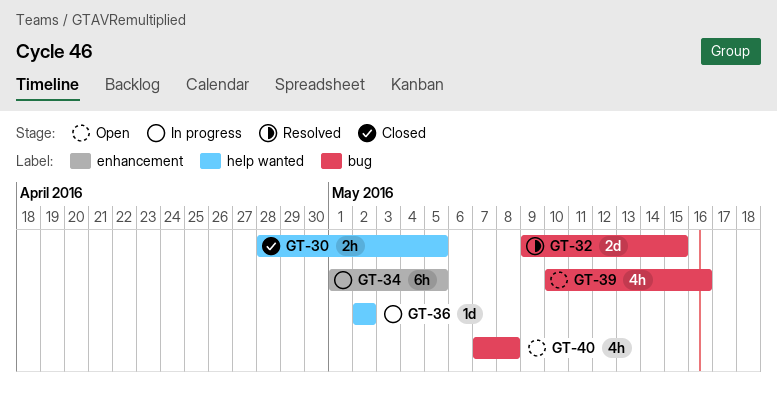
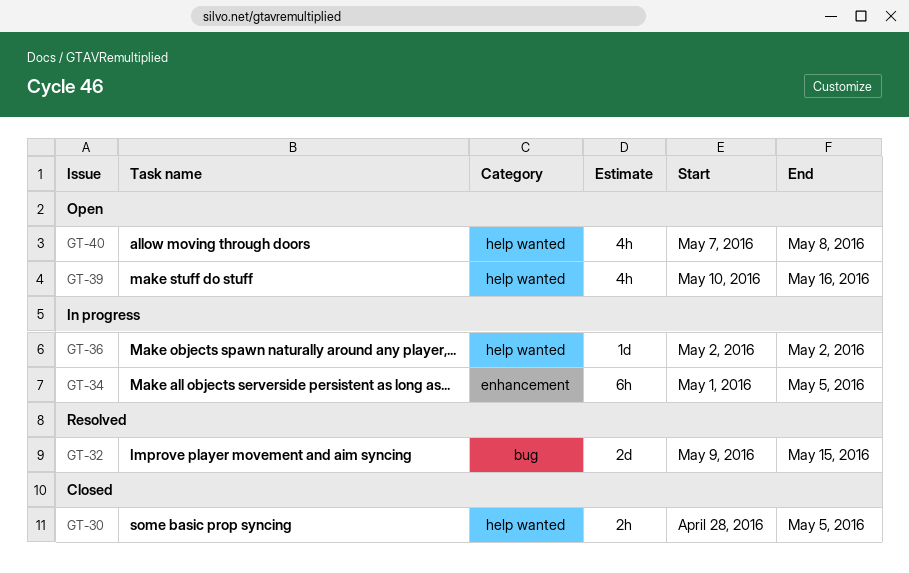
GT-39, label: bug -> help wanted
GT-40, label: bug -> help wanted

